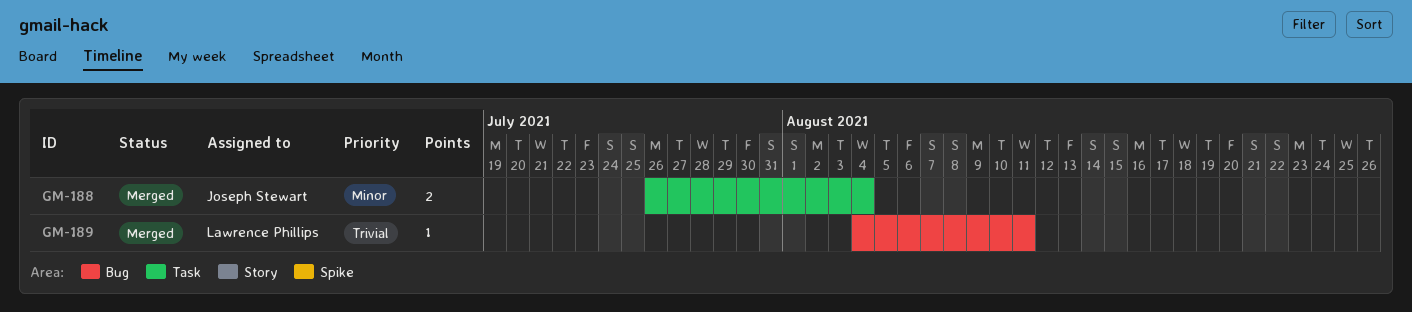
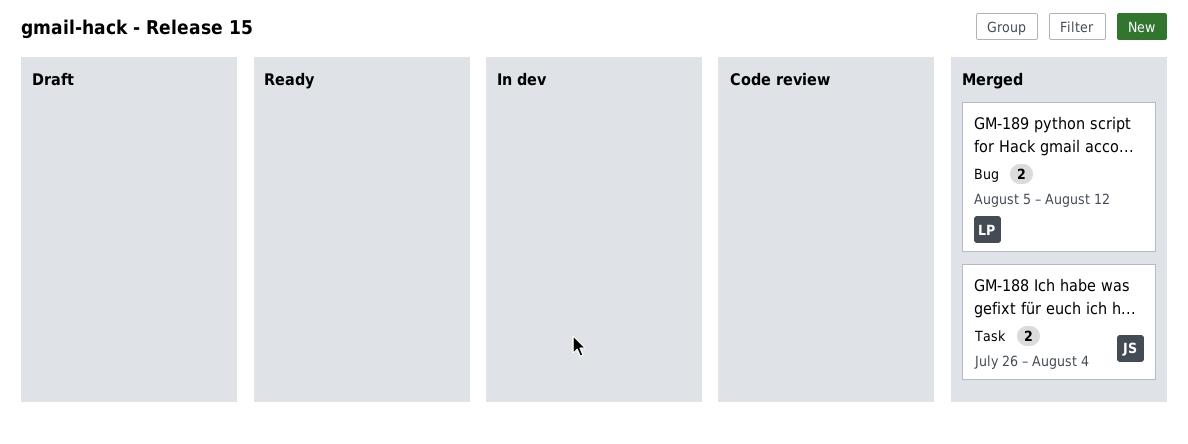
GM-189, estimate: 1 -> 2
GM-189, start: Aug 4 -> Aug 5
GM-189, due: Aug 11 -> Aug 12

